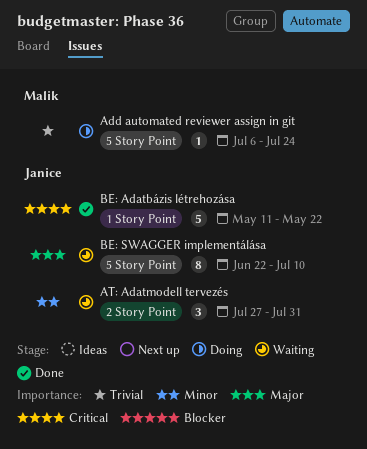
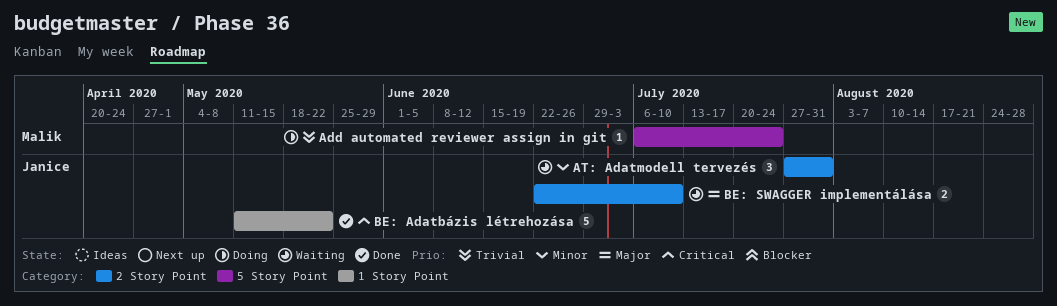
BE: SWAGGER implementálása, label: 5 Story Point -> 2 Story Point
BE: SWAGGER implementálása, estimate: 8 -> 2

